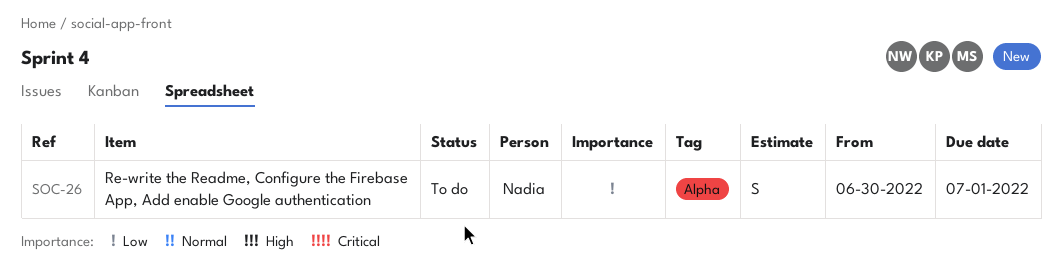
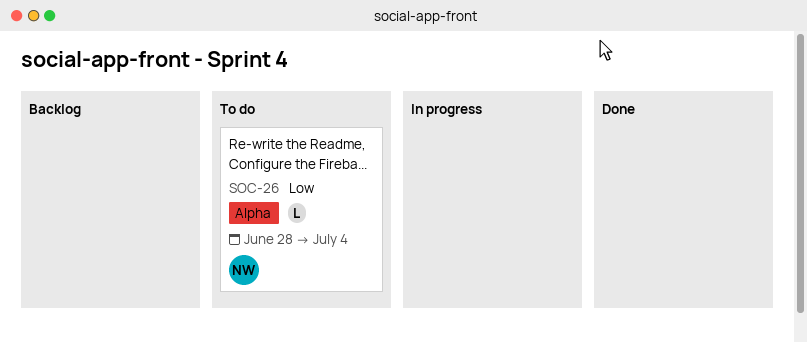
SOC-26, estimate: S -> L
SOC-26, start: Jun 30 -> Jun 28
SOC-26, due: Jul 1 -> Jul 4

